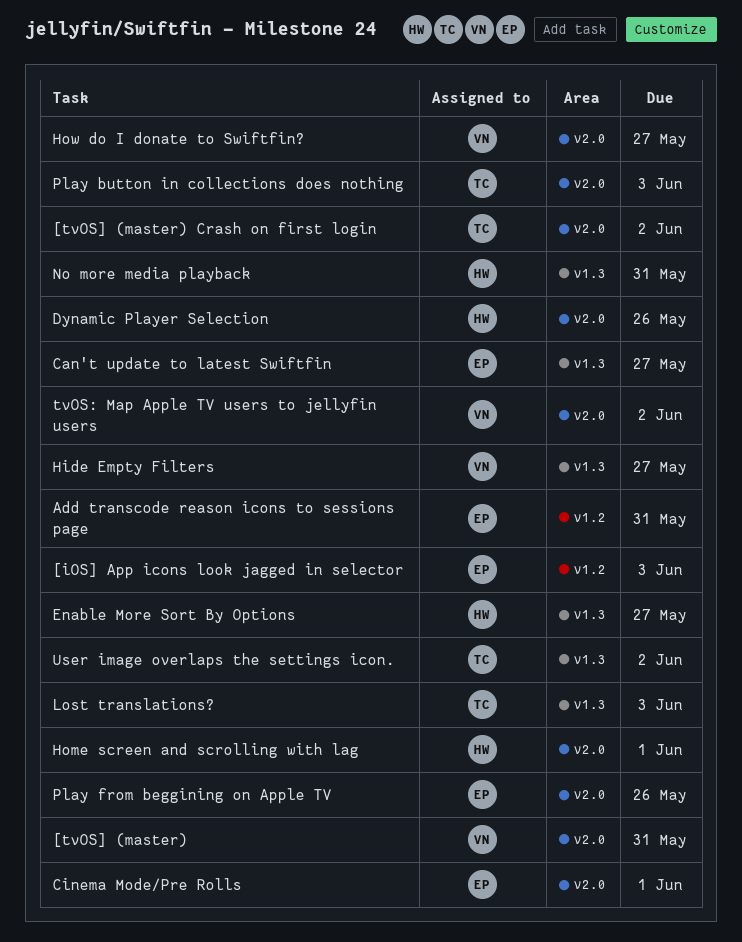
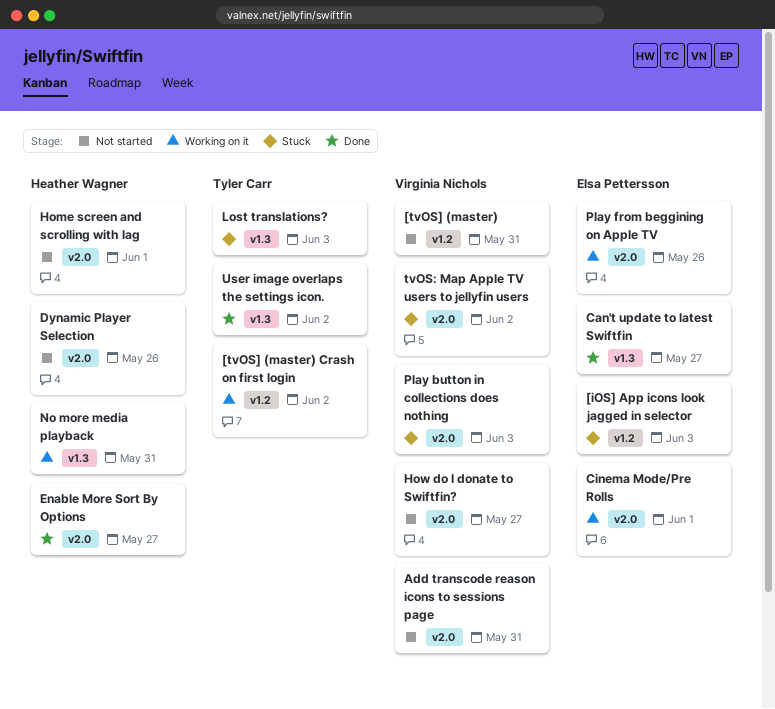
[tvOS] (master), label: v2.0 -> v1.2
[tvOS] (master) Crash on first login, label: v2.0 -> v1.2
Add transcode reason icons to sessions page, owner: Elsa Pettersson -> Virginia Nichols
Add transcode reason icons to sessions page, label: v1.2 -> v2.0
Enable More Sort By Options, label: v1.3 -> v2.0
Hide Empty Filters: present -> none
Play button in collections does nothing, owner: Tyler Carr -> Virginia Nichols

